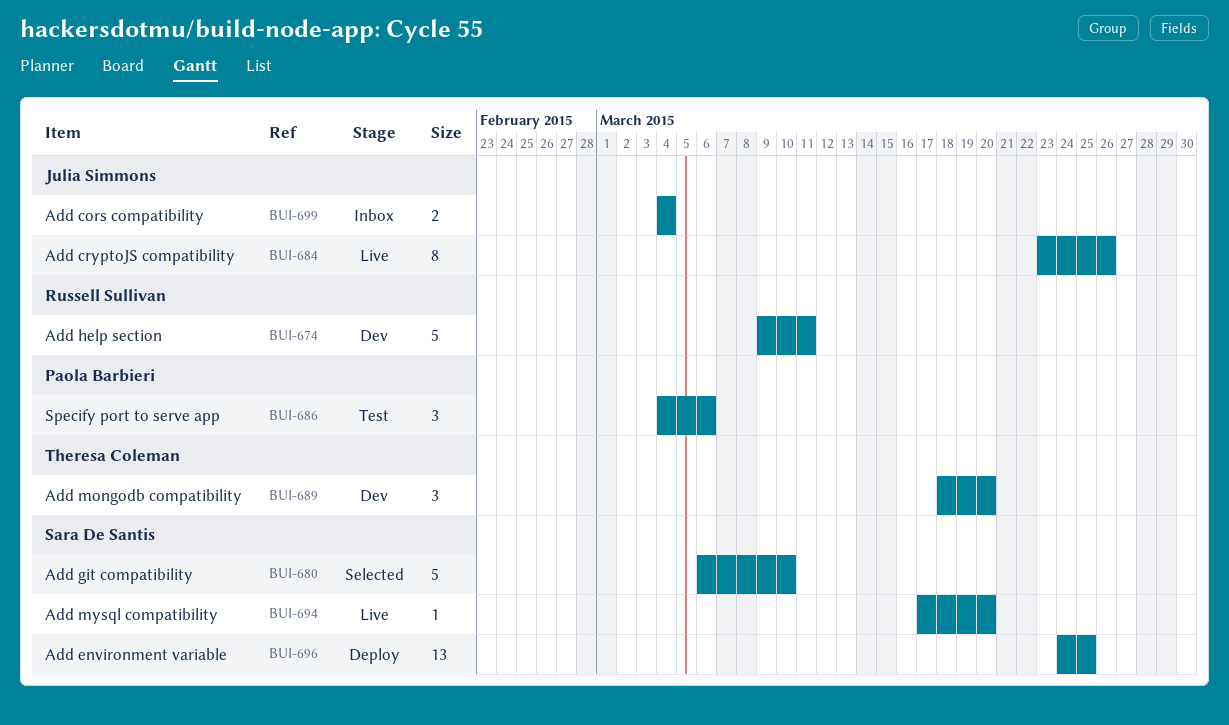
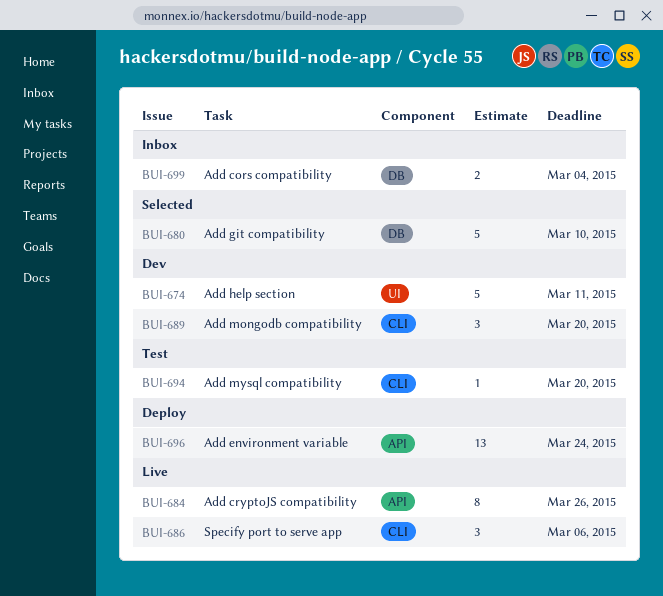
BUI-686, status: Test -> Live
BUI-694, status: Live -> Test
BUI-696, due: Mar 25 -> Mar 24

